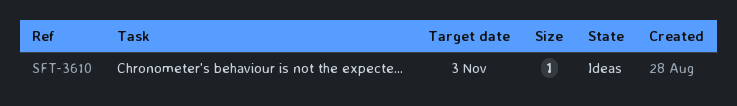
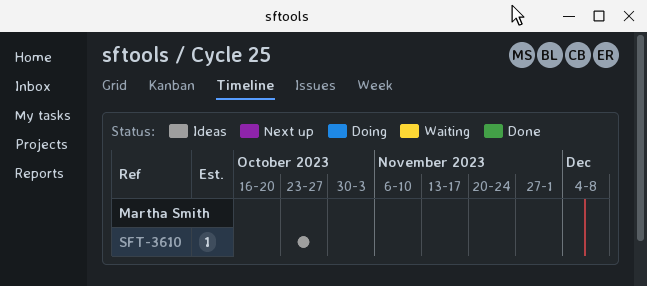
SFT-3610, due: Nov 3 -> Oct 27

